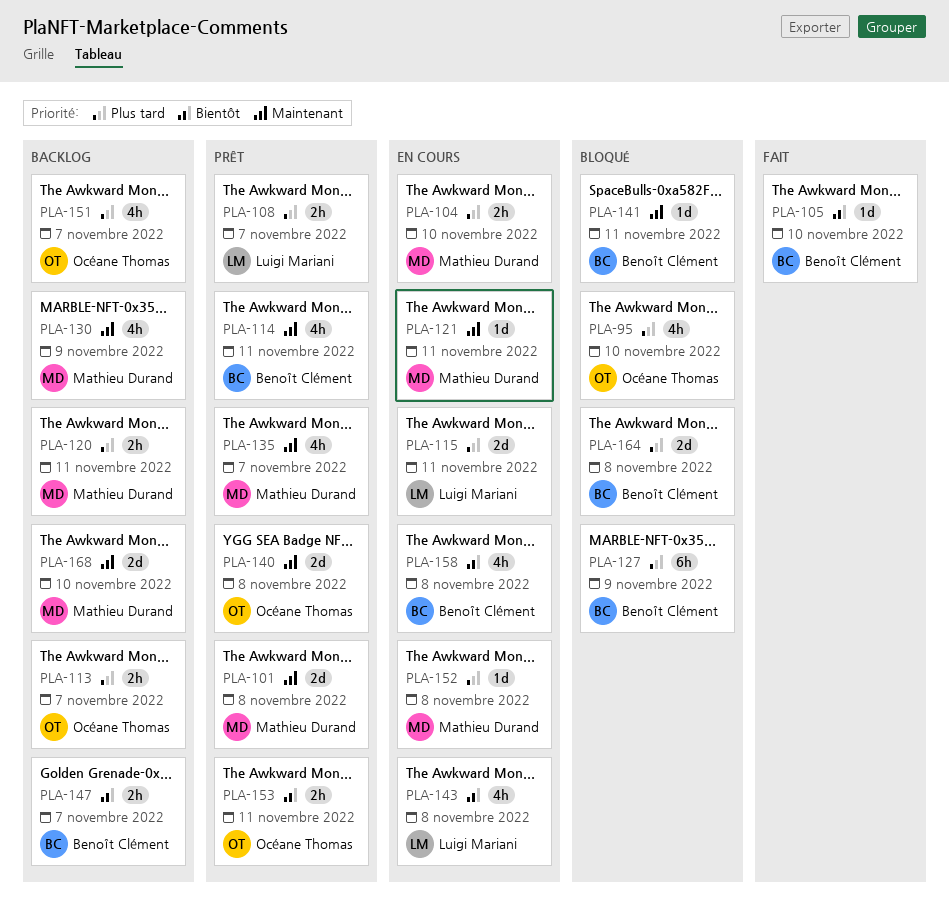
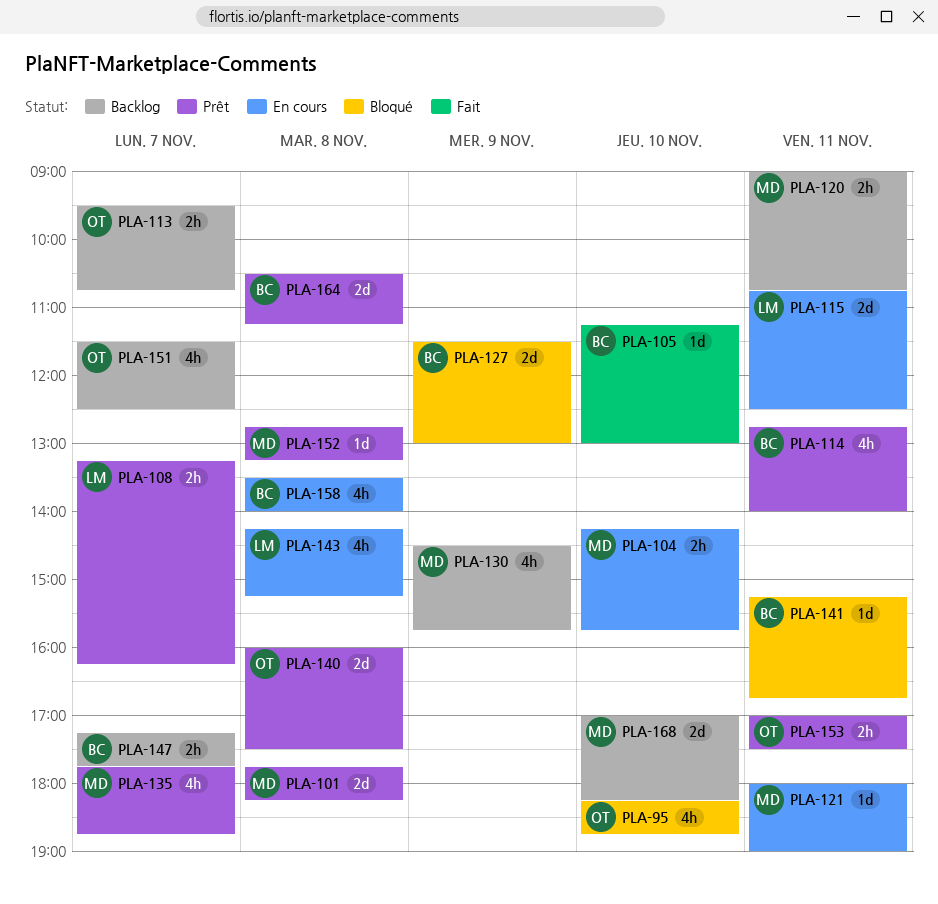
PLA-127, estimate: 6h -> 2d
PLA-152, status: En cours -> Prêt
PLA-164, status: Bloqué -> Prêt

